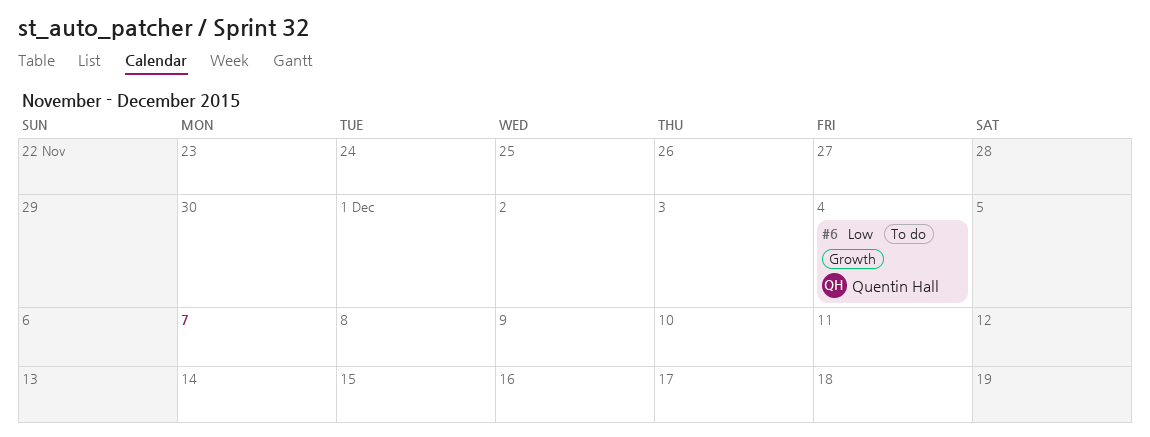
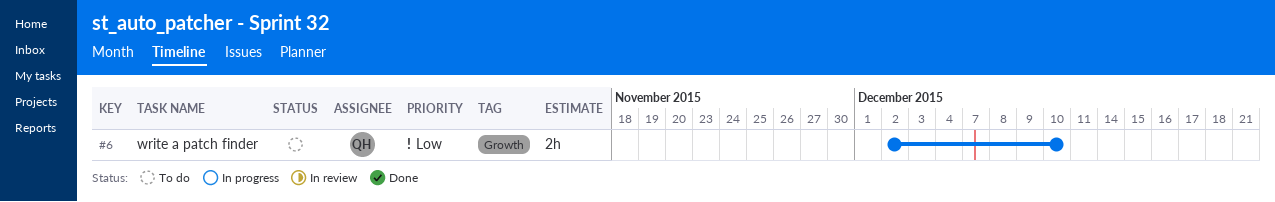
#6, due: Dec 4 -> Dec 10

